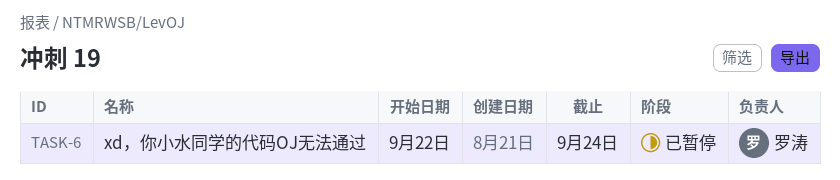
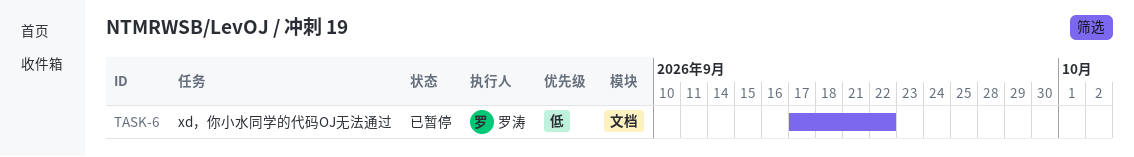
TASK-6, start: Sep 22 -> Sep 17
TASK-6, due: Sep 24 -> Sep 22

